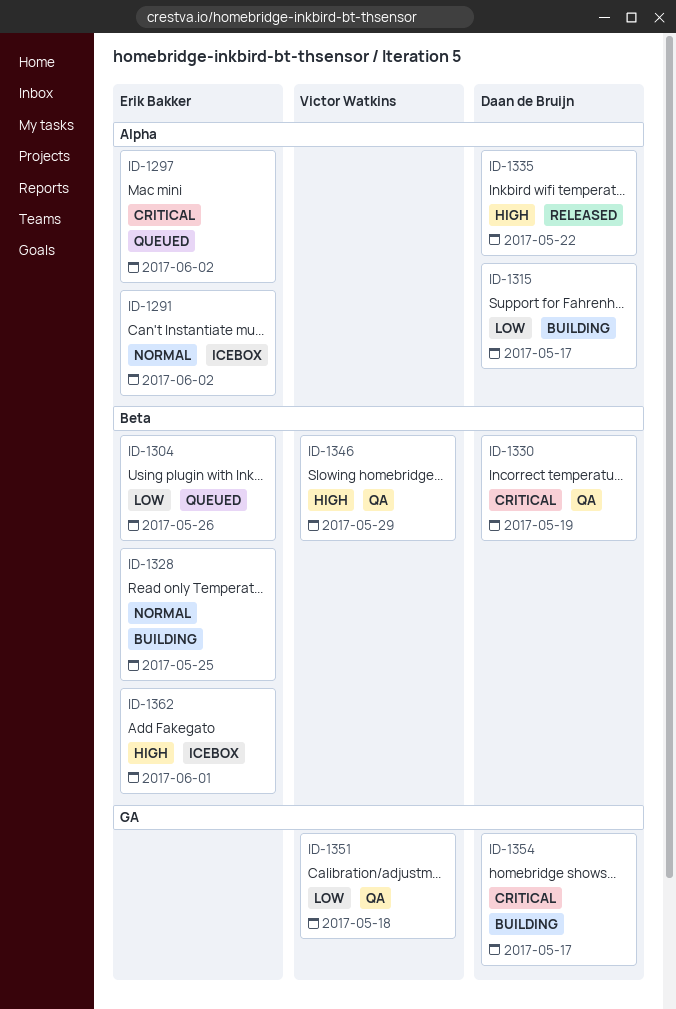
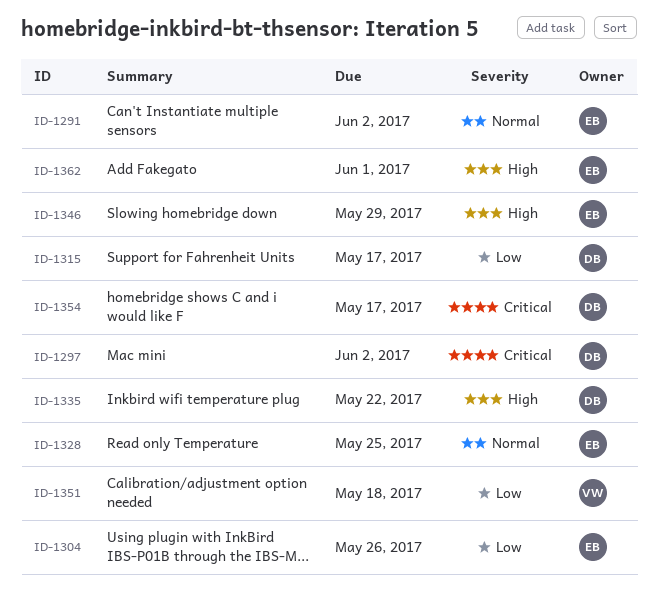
ID-1297, owner: Erik Bakker -> Daan de Bruijn
ID-1330: present -> none
ID-1346, owner: Victor Watkins -> Erik Bakker

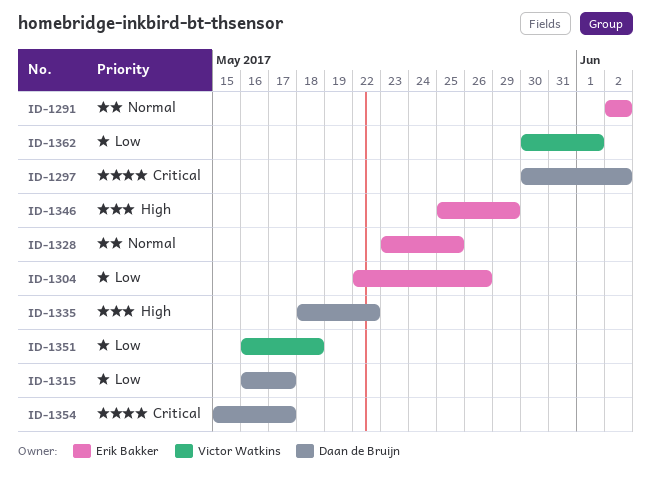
ID-1362, owner: Erik Bakker -> Victor Watkins
ID-1362, priority: High -> Low

